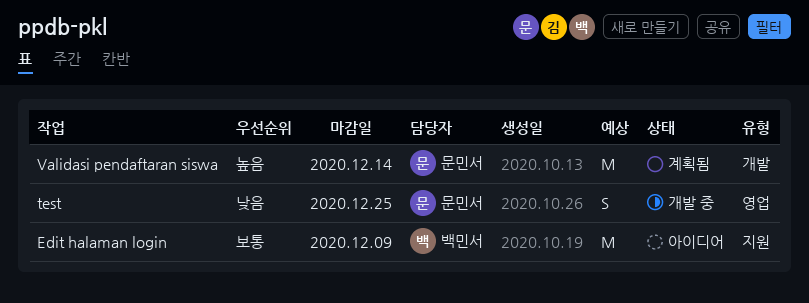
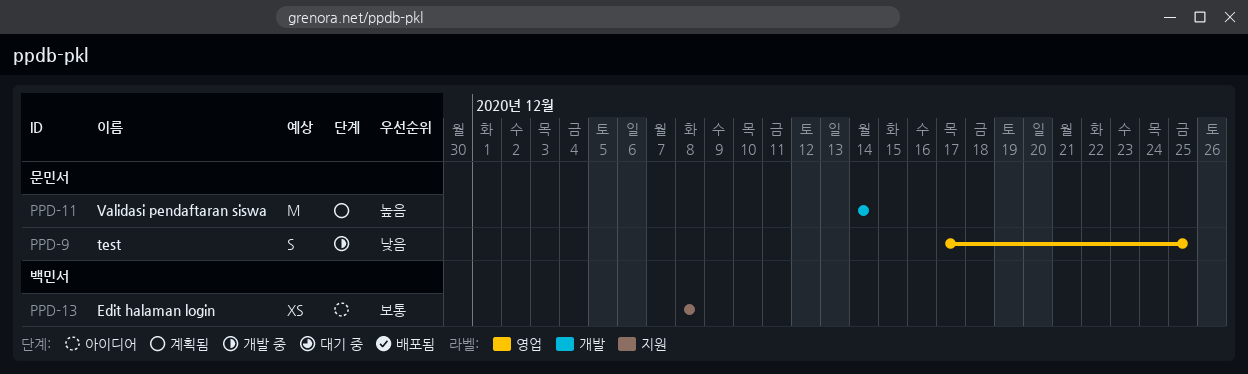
Edit halaman login, estimate: M -> XS
Edit halaman login, due: Dec 9 -> Dec 8

